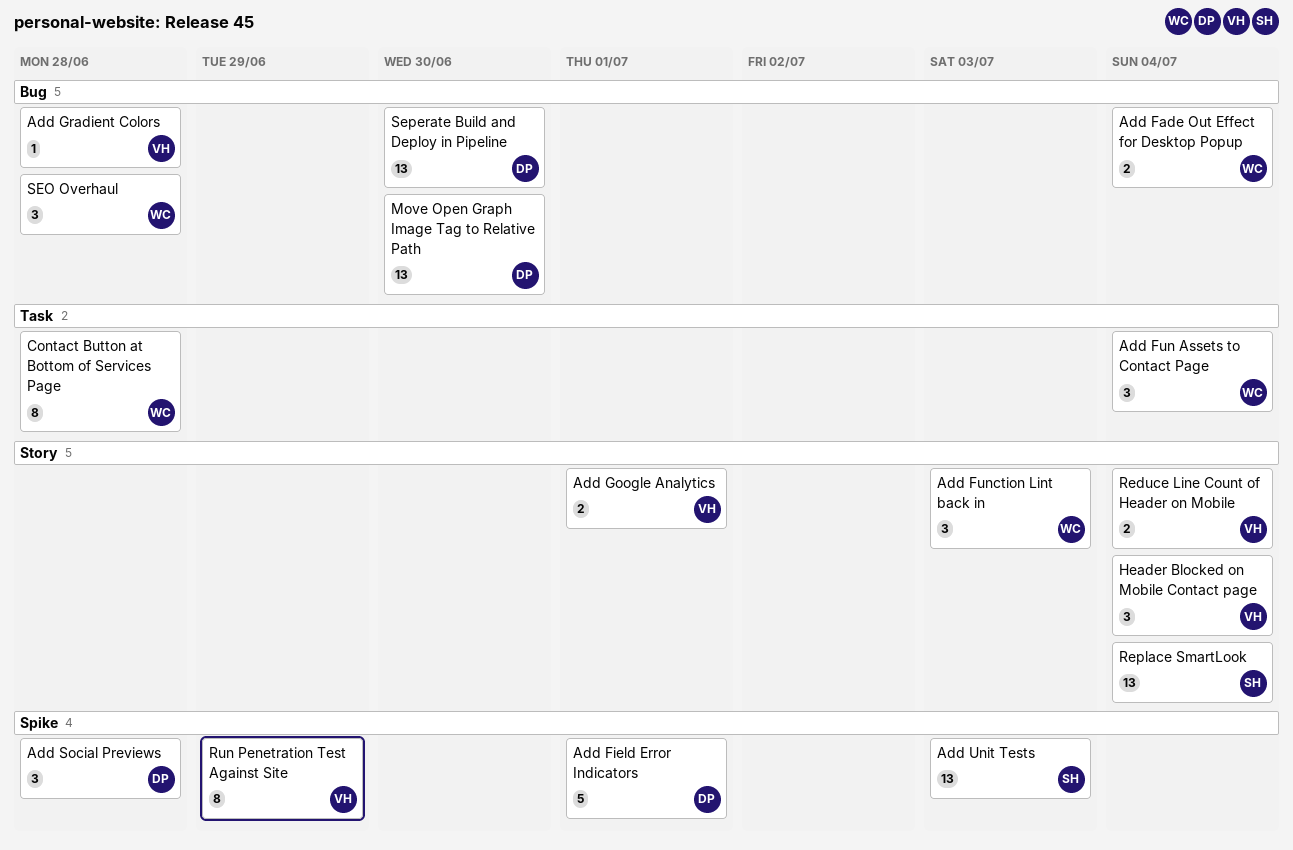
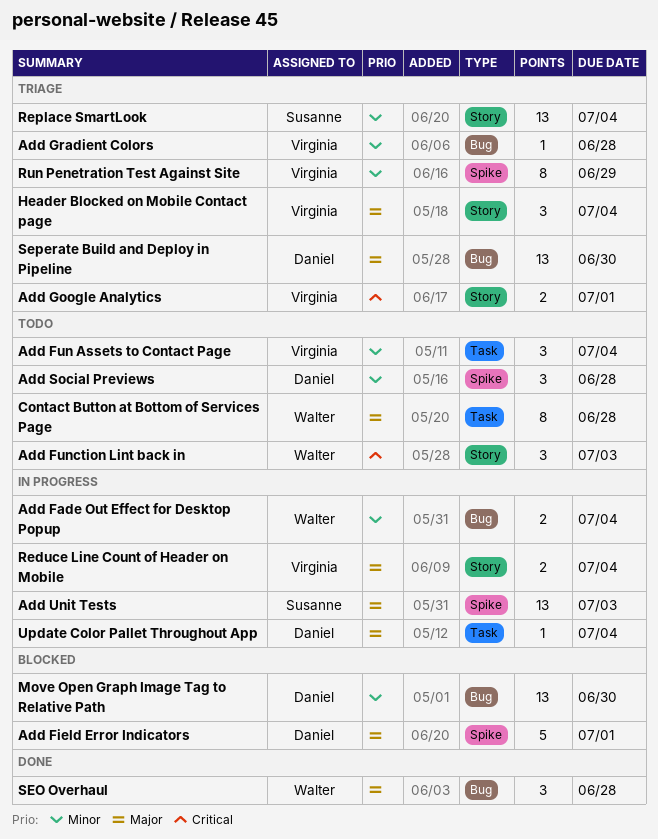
Add Fun Assets to Contact Page, owner: Walter -> Virginia
Update Color Pallet Throughout App: none -> present

